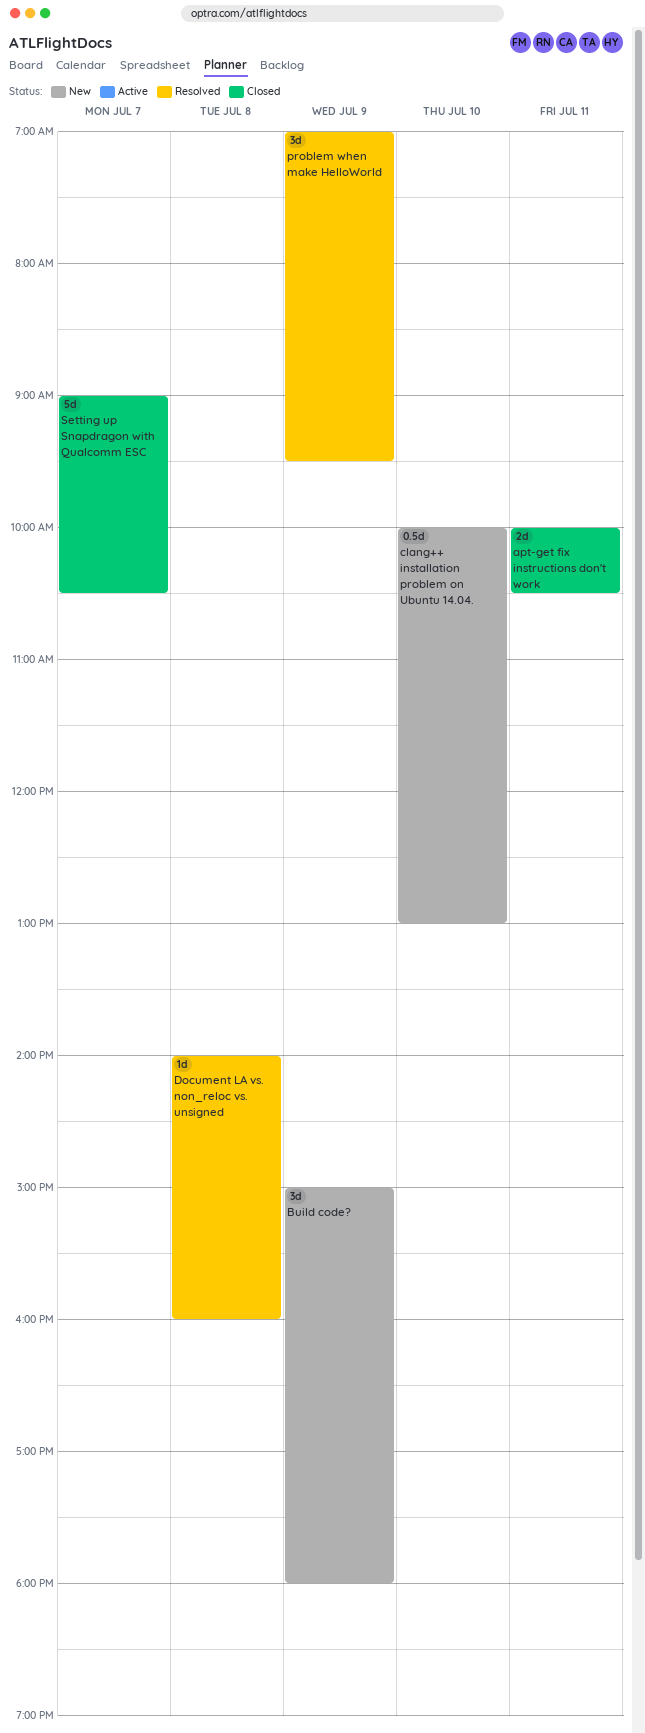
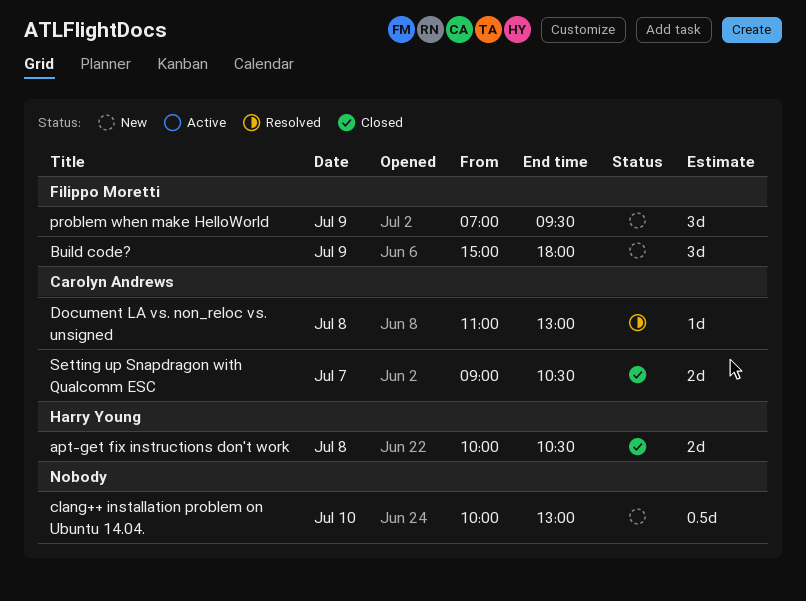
apt-get fix instructions don't work, day: Jul 11 -> Jul 8
Document LA vs. non_reloc vs. unsigned, begins: 14:00 -> 11:00
Document LA vs. non_reloc vs. unsigned, ends: 16:00 -> 13:00
problem when make HelloWorld, status: Resolved -> New
Setting up Snapdragon with Qualcomm ESC, estimate: 5d -> 2d

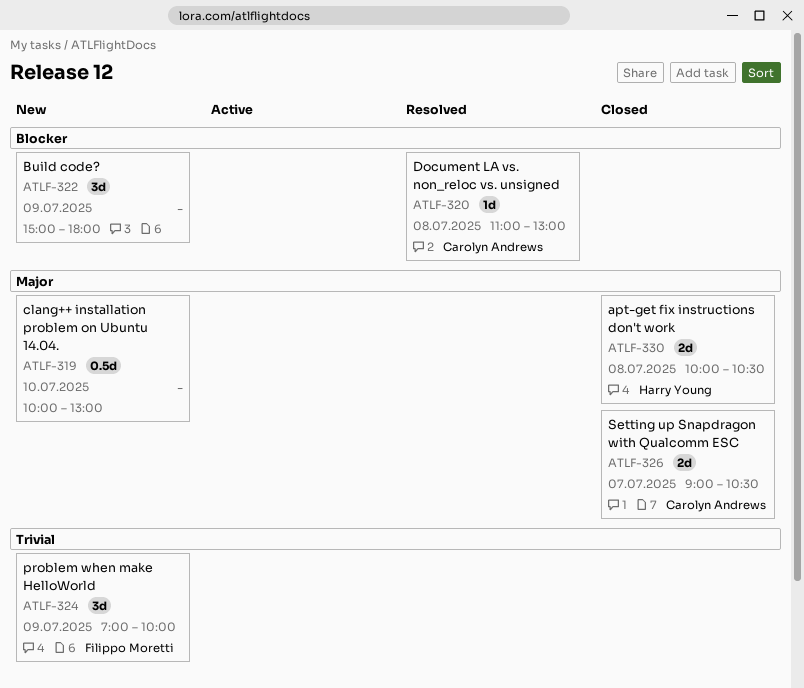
Build code?, owner: Filippo Moretti -> none
problem when make HelloWorld, ends: 09:30 -> 10:00

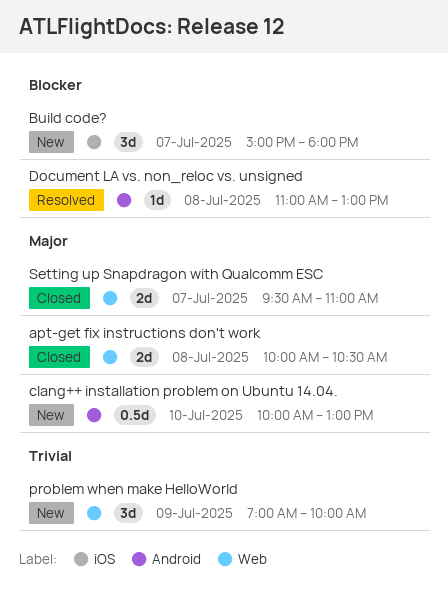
Build code?, day: Jul 9 -> Jul 7
Setting up Snapdragon with Qualcomm ESC, begins: 09:00 -> 09:30
Setting up Snapdragon with Qualcomm ESC, ends: 10:30 -> 11:00

